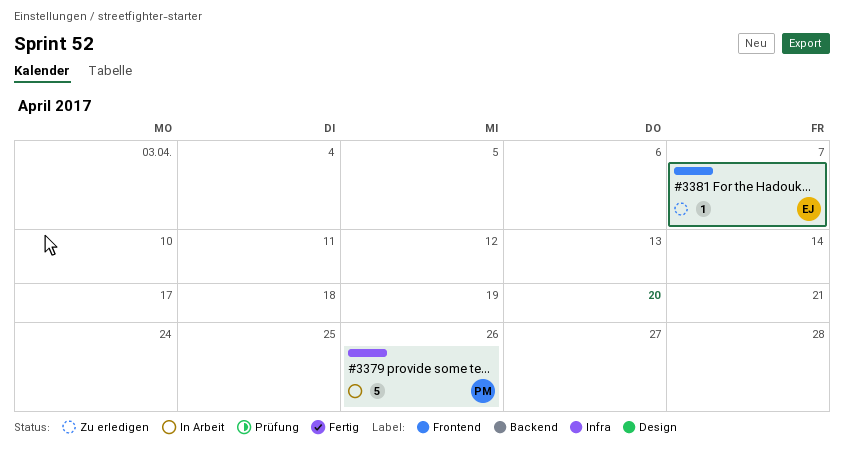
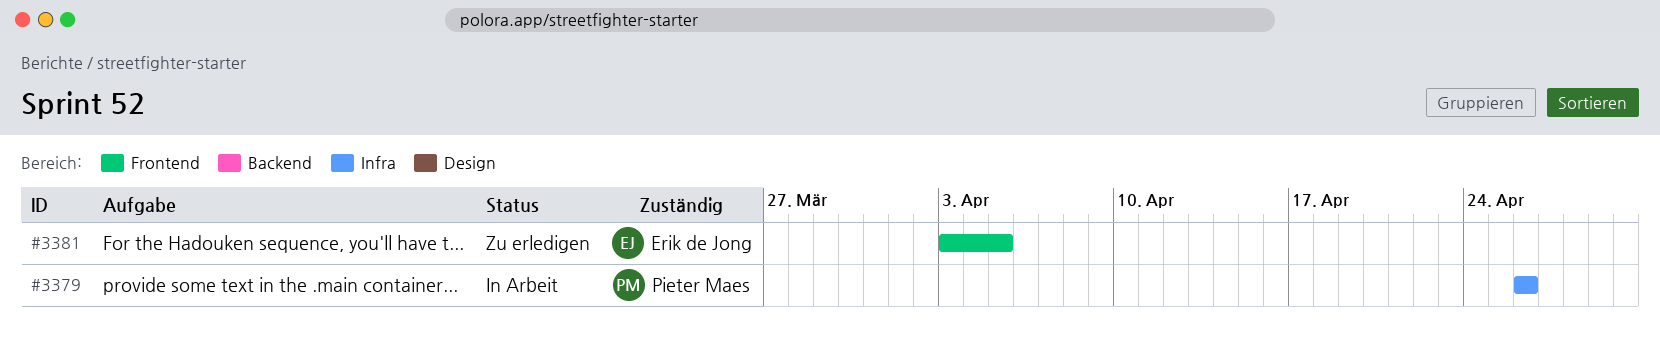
#3381, due: Apr 7 -> Apr 5

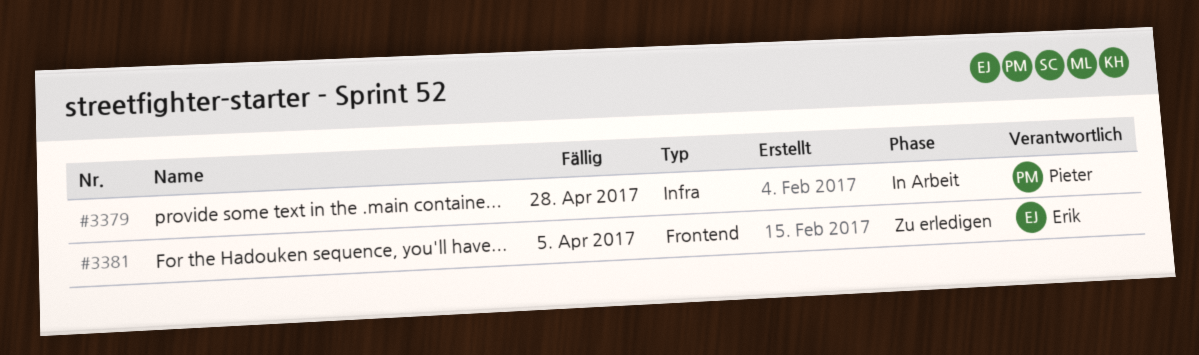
#3379, due: Apr 26 -> Apr 28

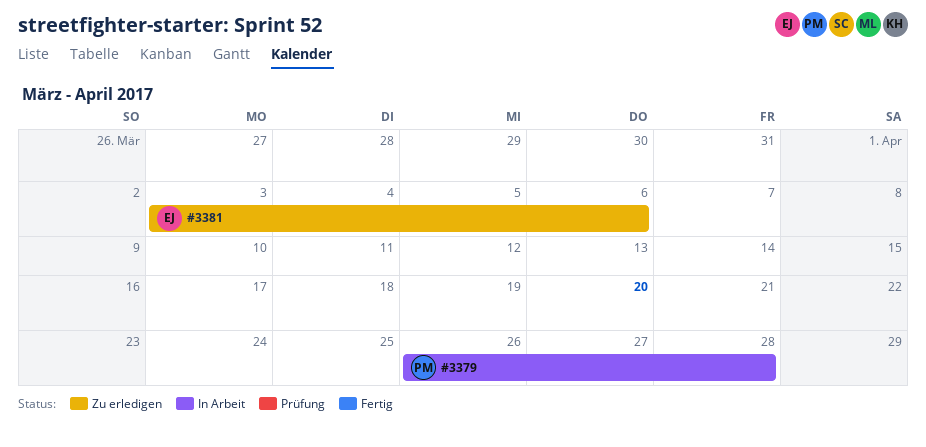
#3381, due: Apr 5 -> Apr 6

